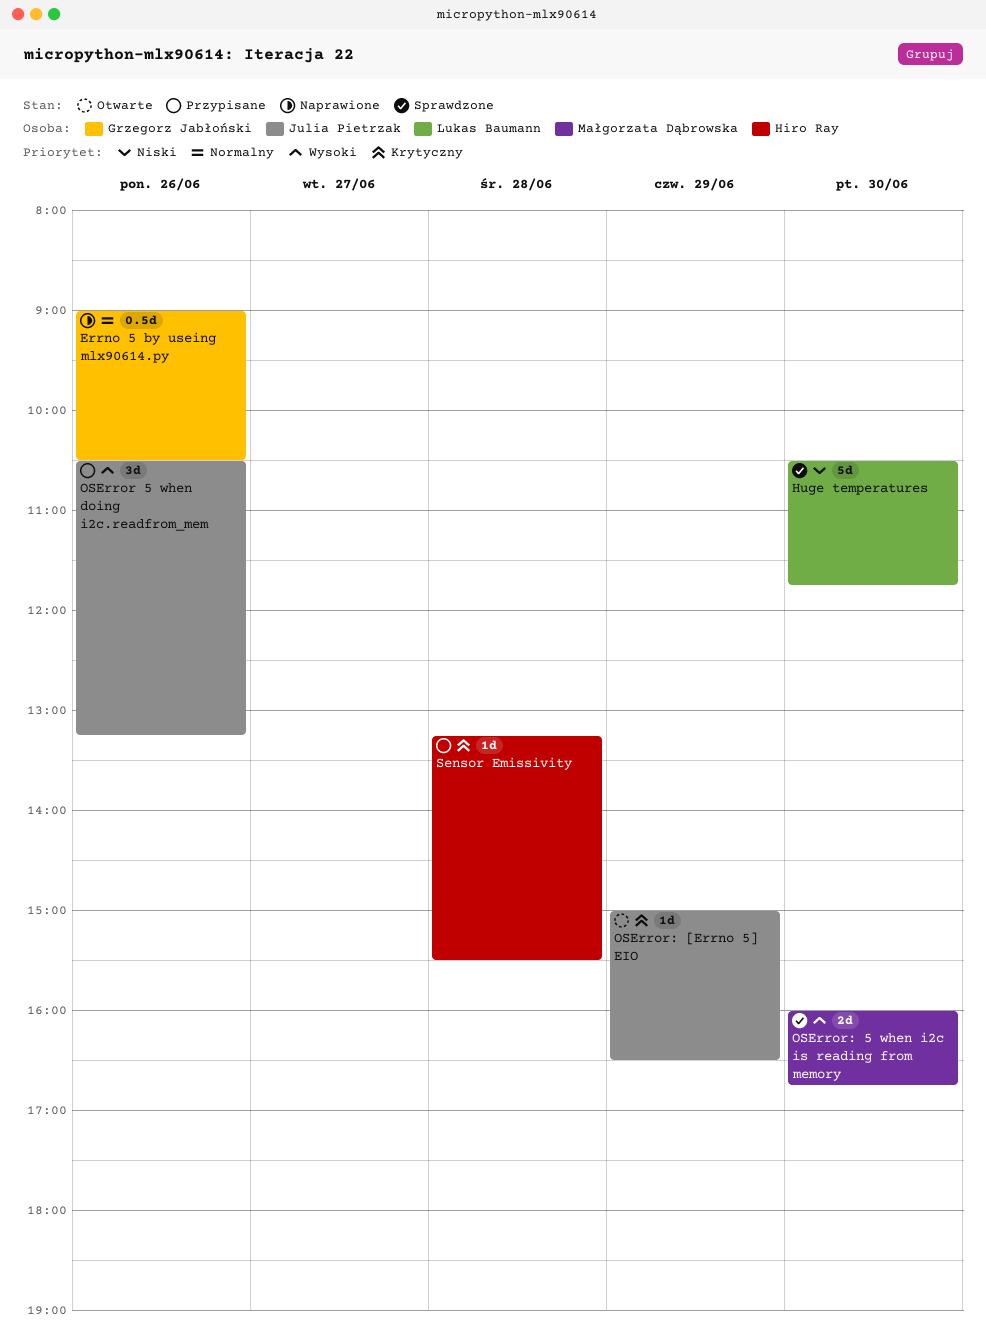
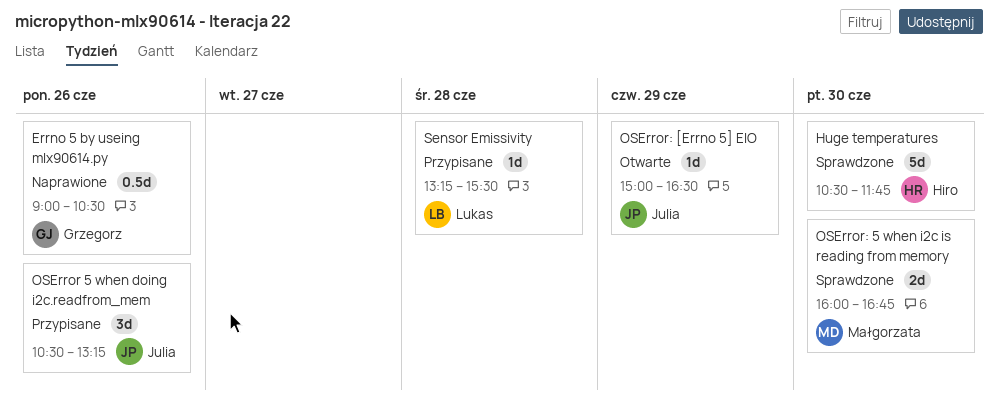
Huge temperatures, owner: Lukas Baumann -> Hiro Ray
Sensor Emissivity, owner: Hiro Ray -> Lukas Baumann

